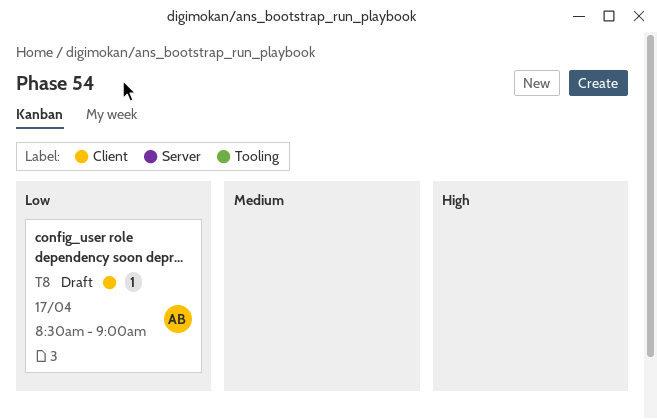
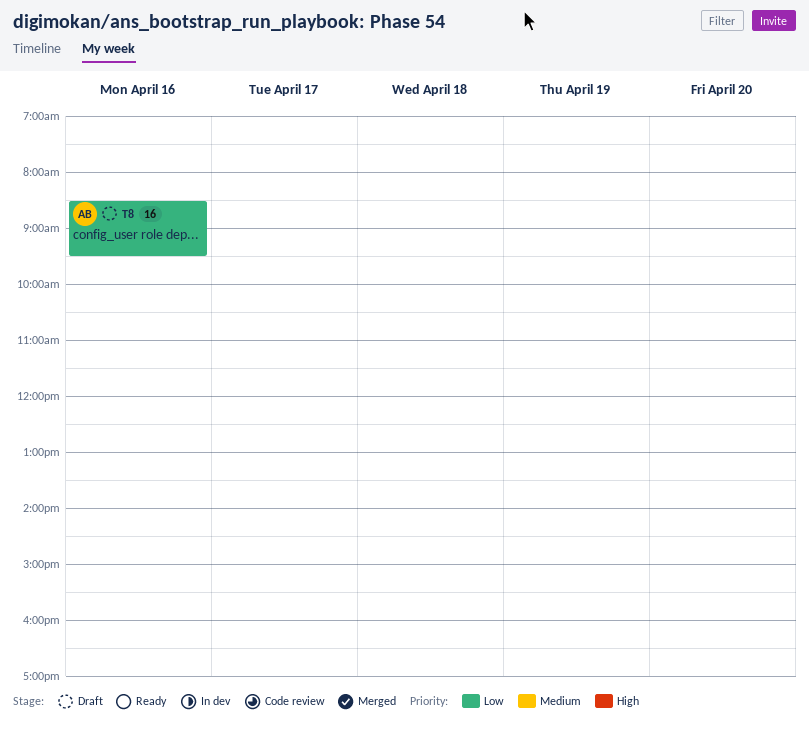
T8, estimate: 1 -> 16
T8, day: Apr 17 -> Apr 16
T8, ends: 09:00 -> 09:30

